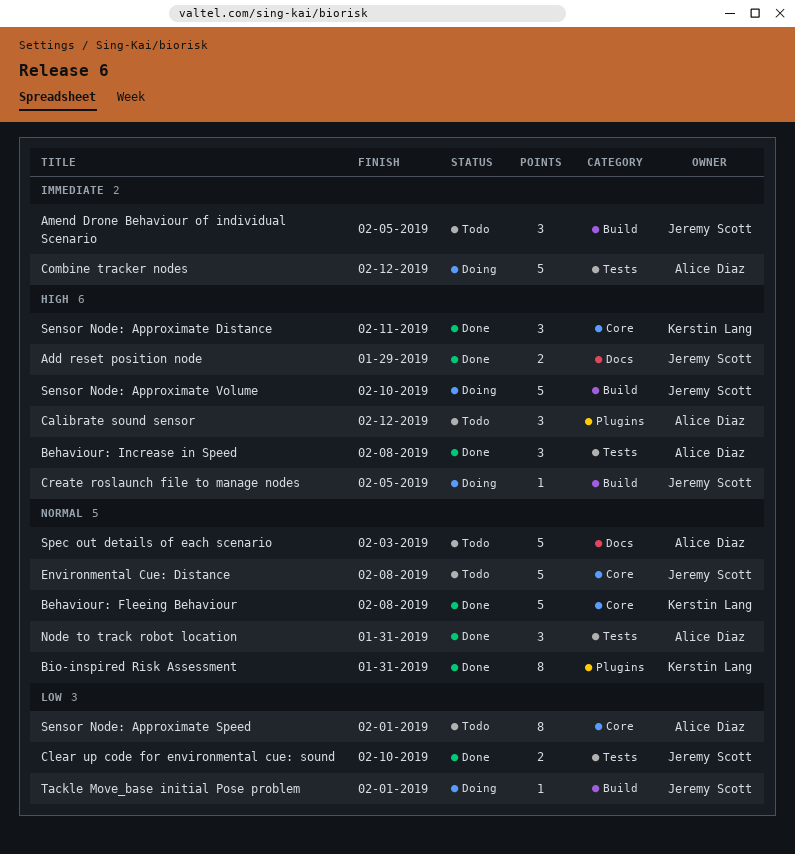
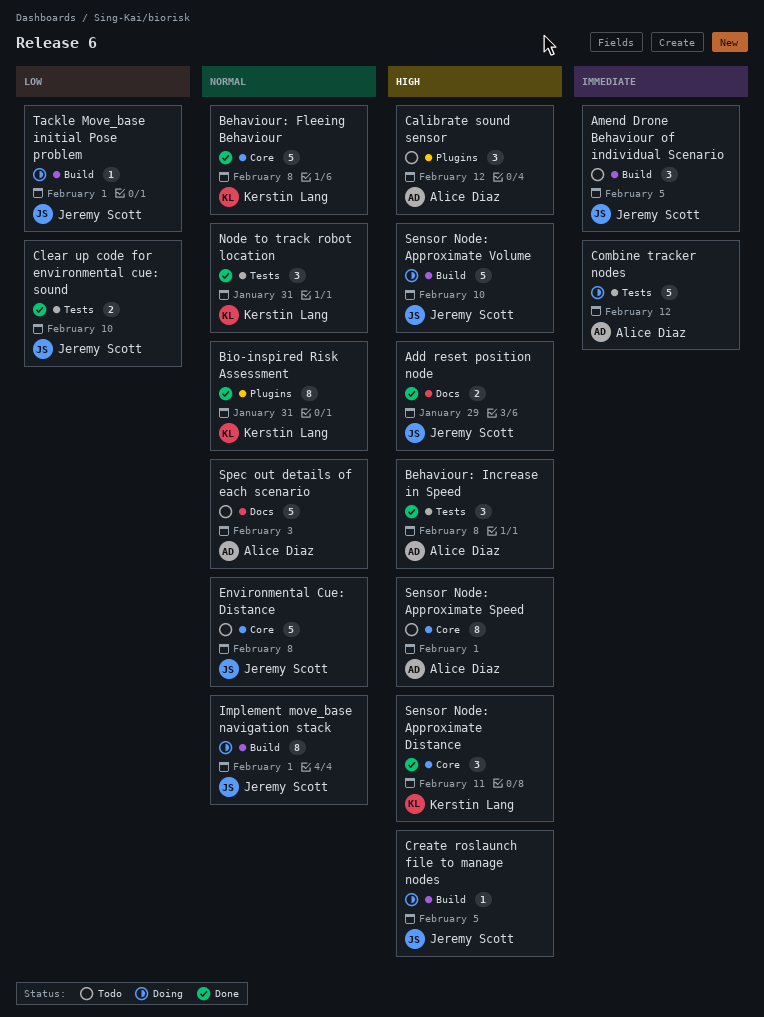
Implement move_base navigation stack: none -> present
Node to track robot location, owner: Alice Diaz -> Kerstin Lang
Sensor Node: Approximate Speed, priority: Low -> High

